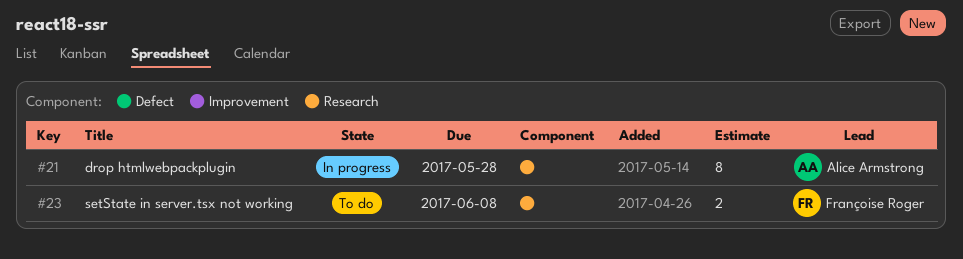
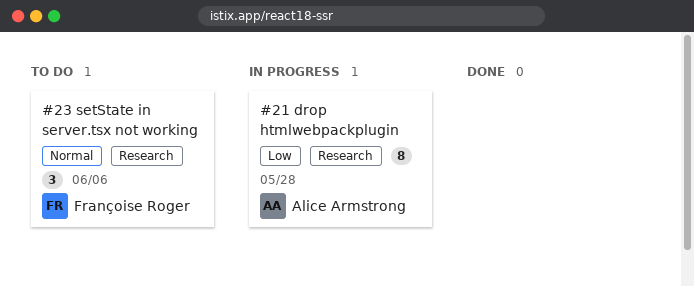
#23, estimate: 2 -> 3
#23, due: Jun 8 -> Jun 6

